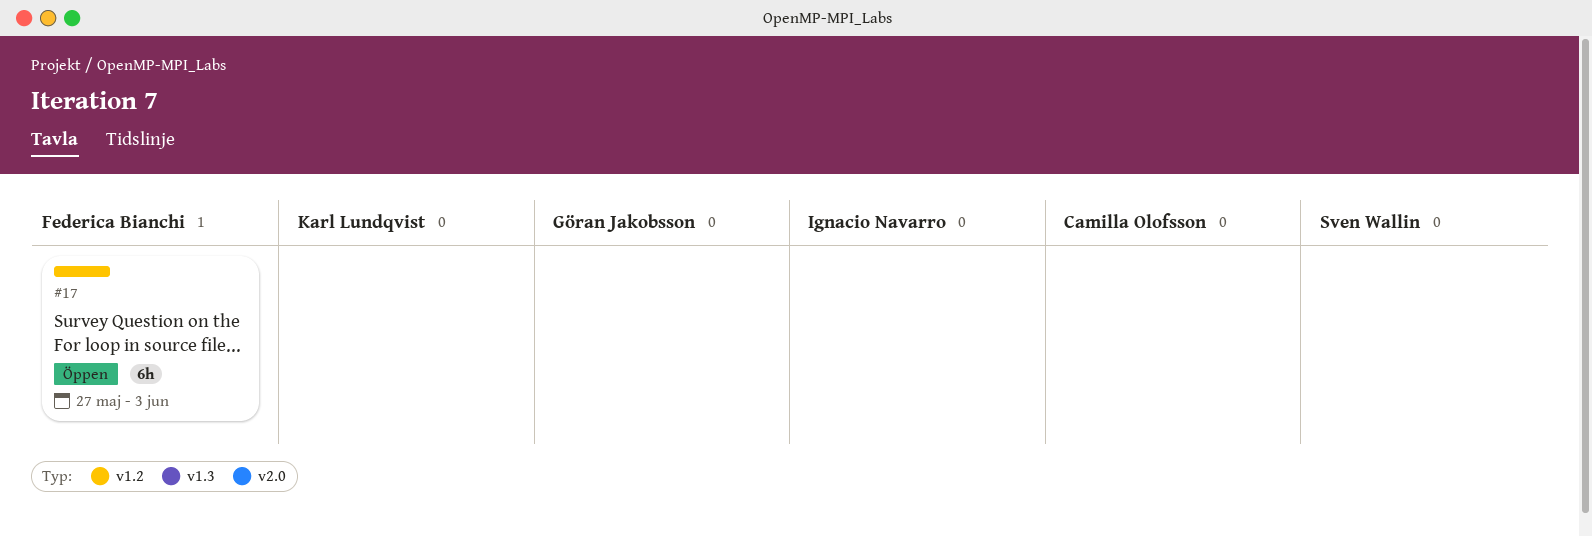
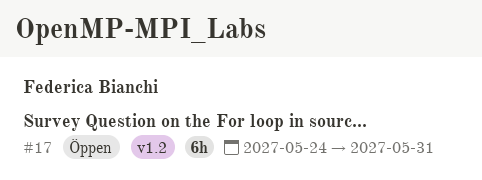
#17, start: May 27 -> May 24
#17, due: Jun 3 -> May 31

